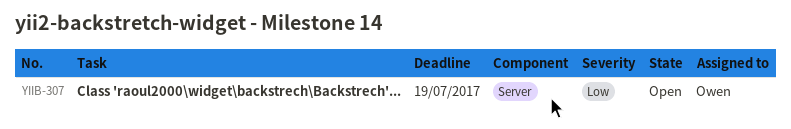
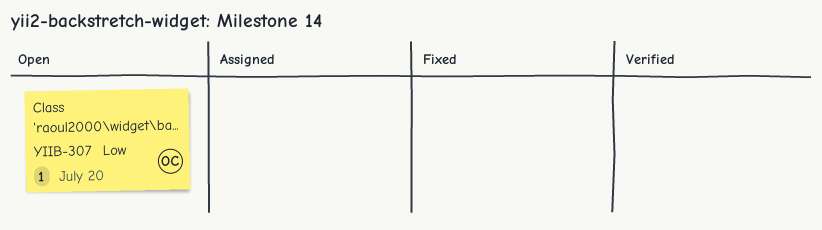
YIIB-307, due: Jul 19 -> Jul 20

